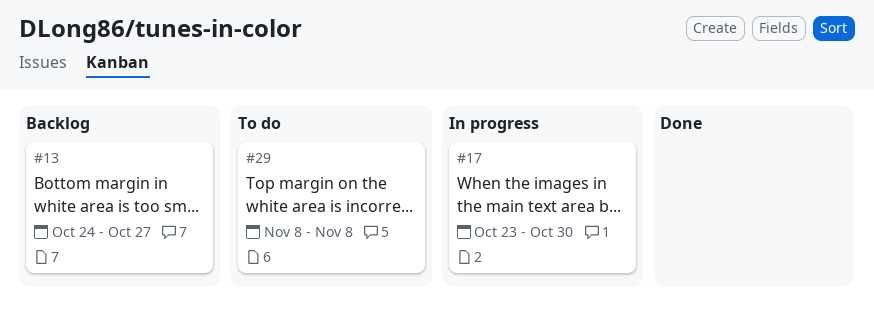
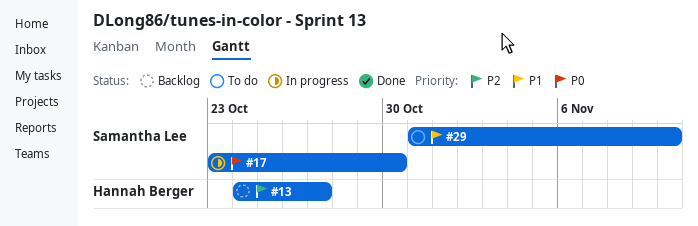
#29, start: Nov 8 -> Oct 31
#29, due: Nov 8 -> Nov 10

